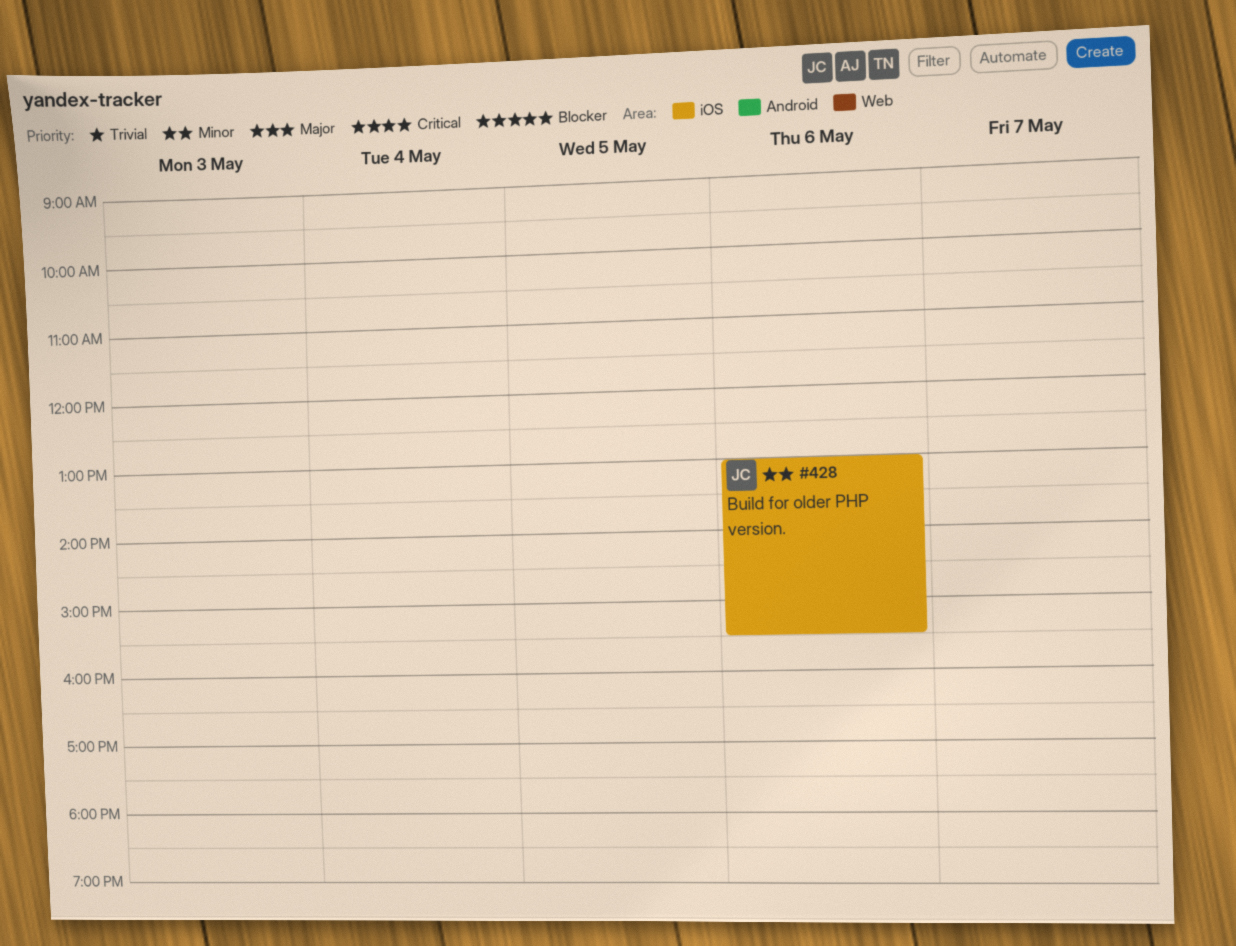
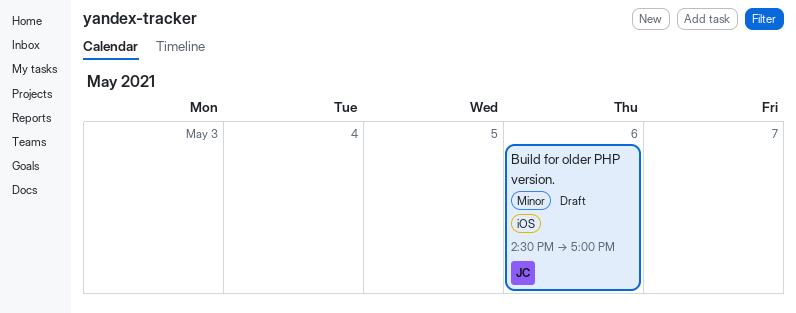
Build for older PHP version., begins: 13:00 -> 14:30
Build for older PHP version., ends: 15:30 -> 17:00

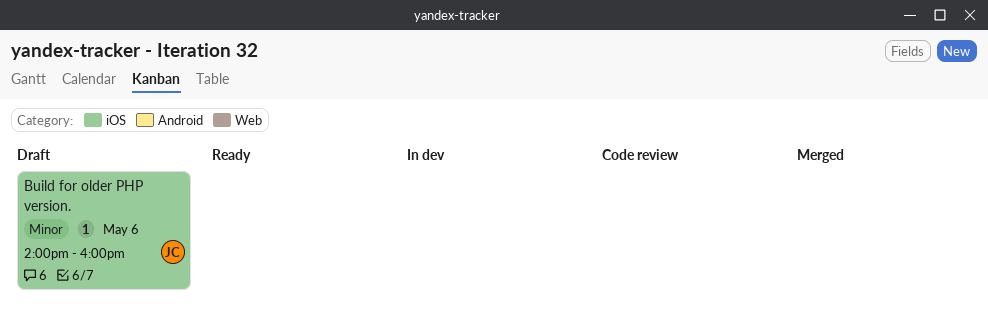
Build for older PHP version., begins: 14:30 -> 14:00
Build for older PHP version., ends: 17:00 -> 16:00

